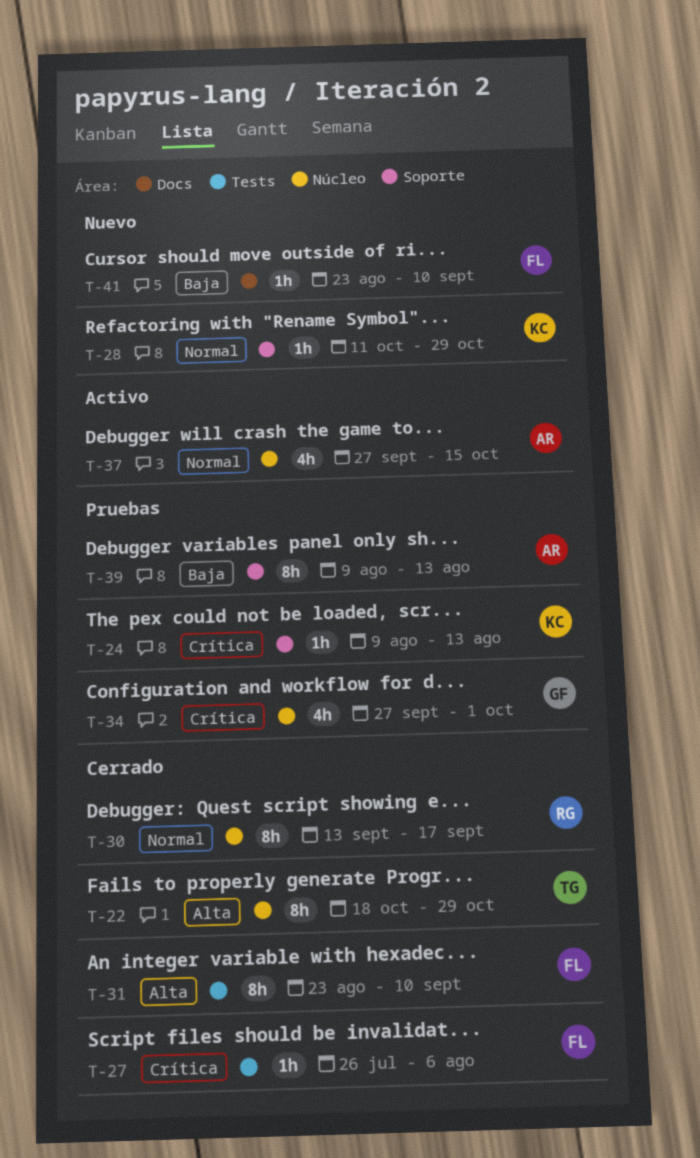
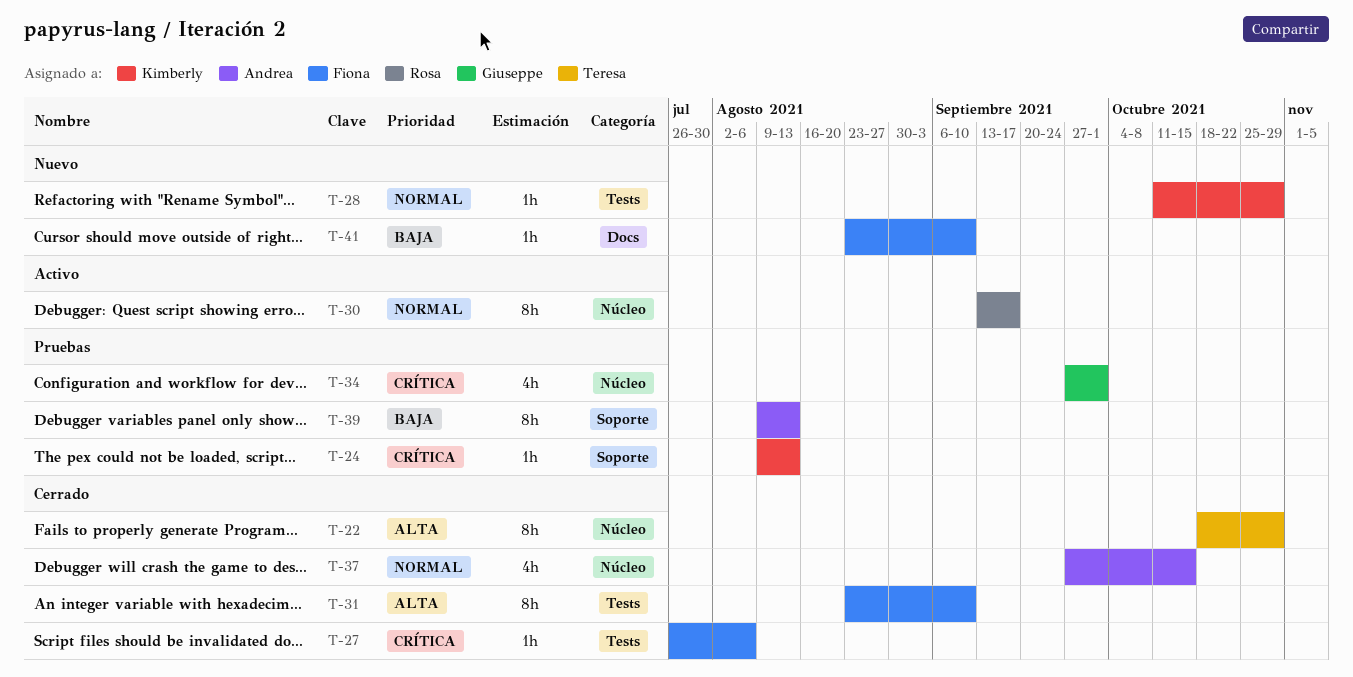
T-28, label: Soporte -> Tests
T-30, status: Cerrado -> Activo
T-37, status: Activo -> Cerrado

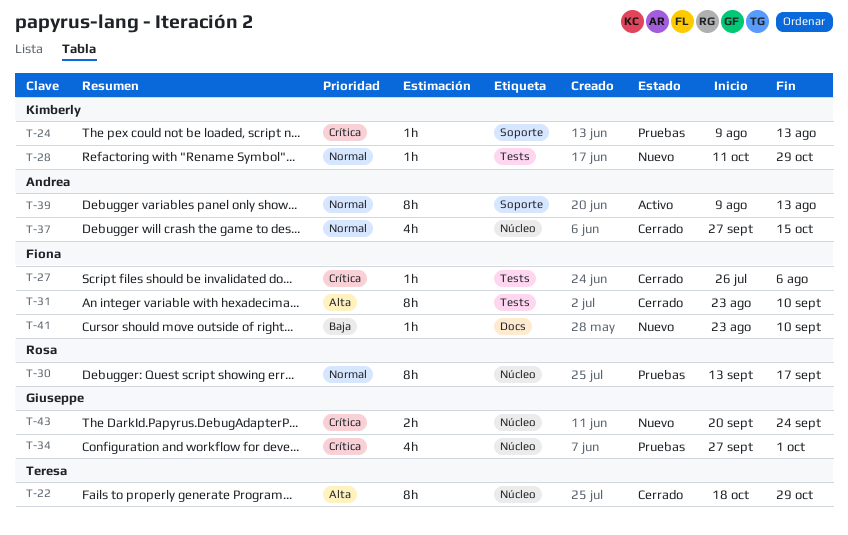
T-30, status: Activo -> Pruebas
T-39, status: Pruebas -> Activo
T-39, priority: Baja -> Normal
T-43: none -> present

